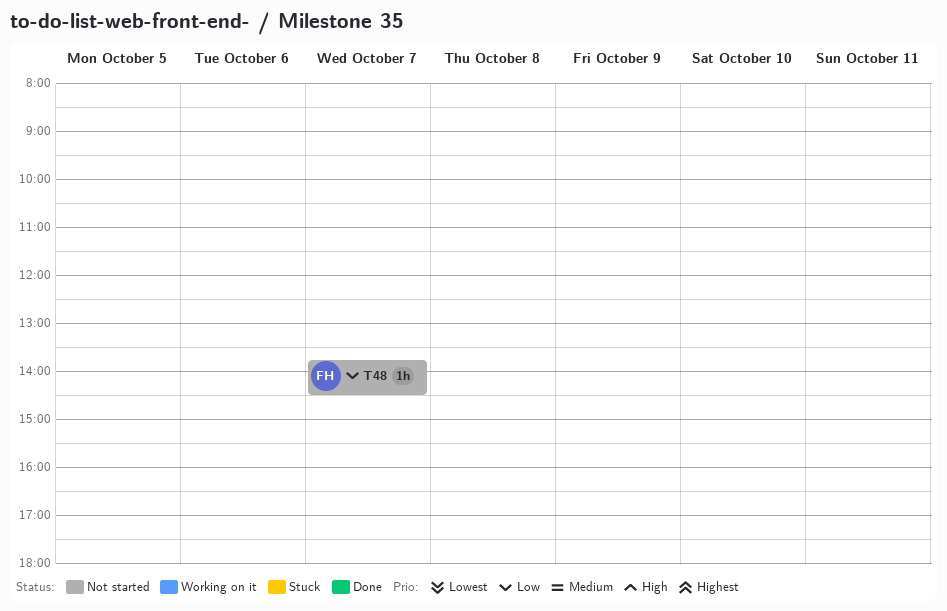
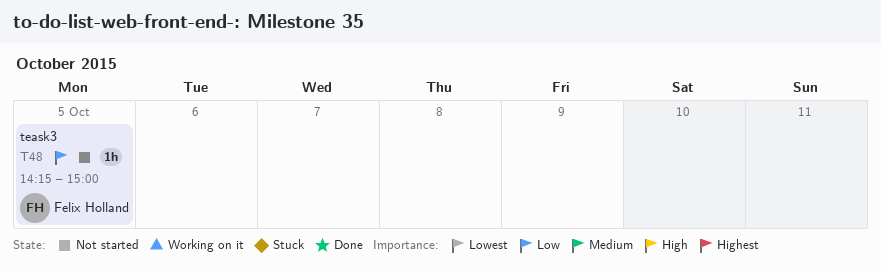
T48, day: Oct 7 -> Oct 5
T48, begins: 13:45 -> 14:15
T48, ends: 14:30 -> 15:00

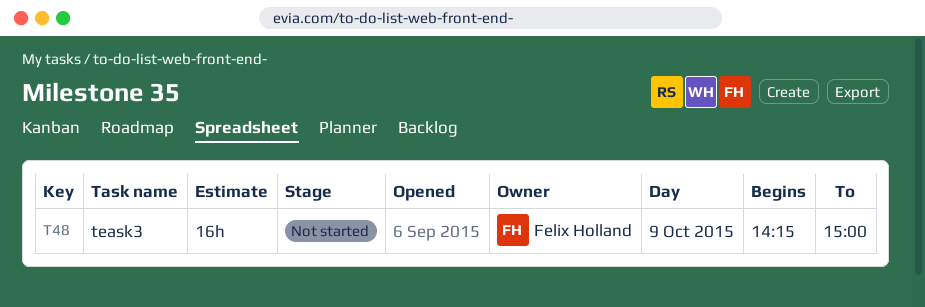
T48, estimate: 1h -> 16h
T48, day: Oct 5 -> Oct 9

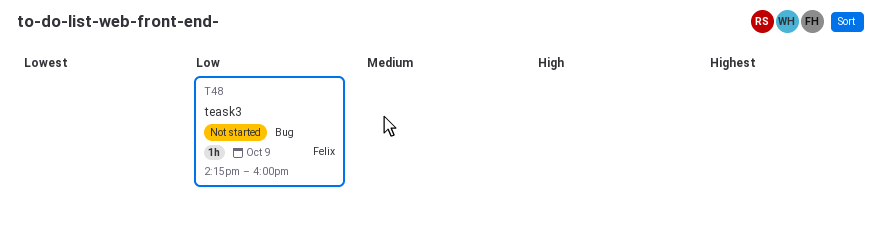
T48, estimate: 16h -> 1h
T48, ends: 15:00 -> 16:00

